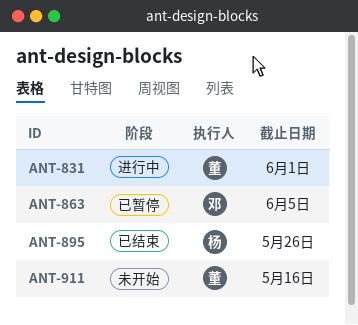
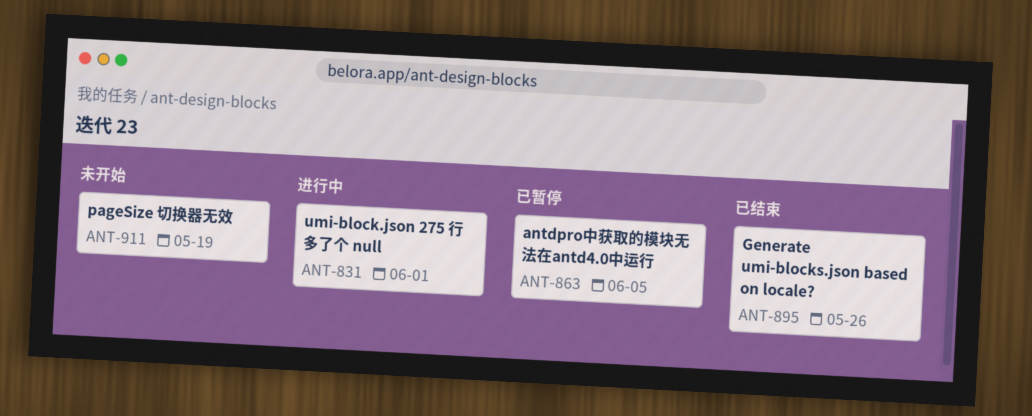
ANT-911, due: May 16 -> May 19

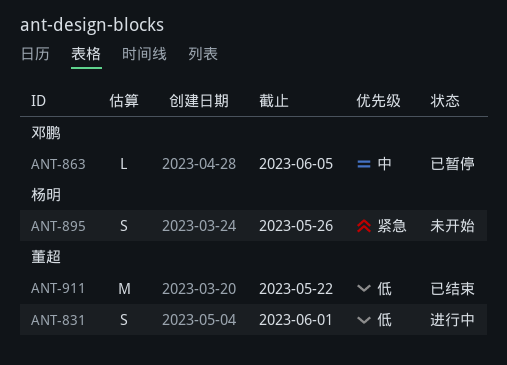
ANT-895, status: 已结束 -> 未开始
ANT-911, status: 未开始 -> 已结束
ANT-911, due: May 19 -> May 22

